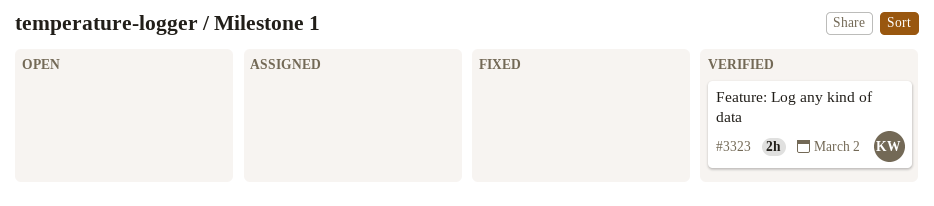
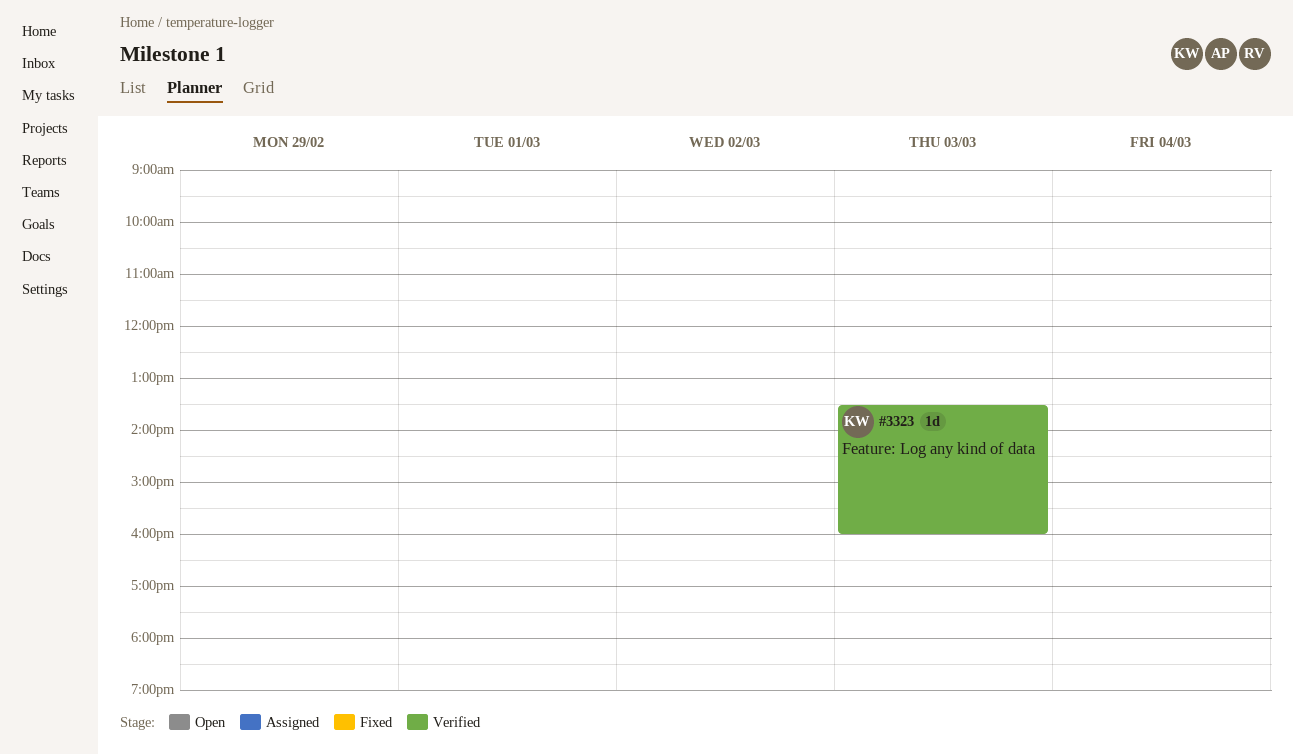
#3323, estimate: 2h -> 1d
#3323, day: Mar 2 -> Mar 3

